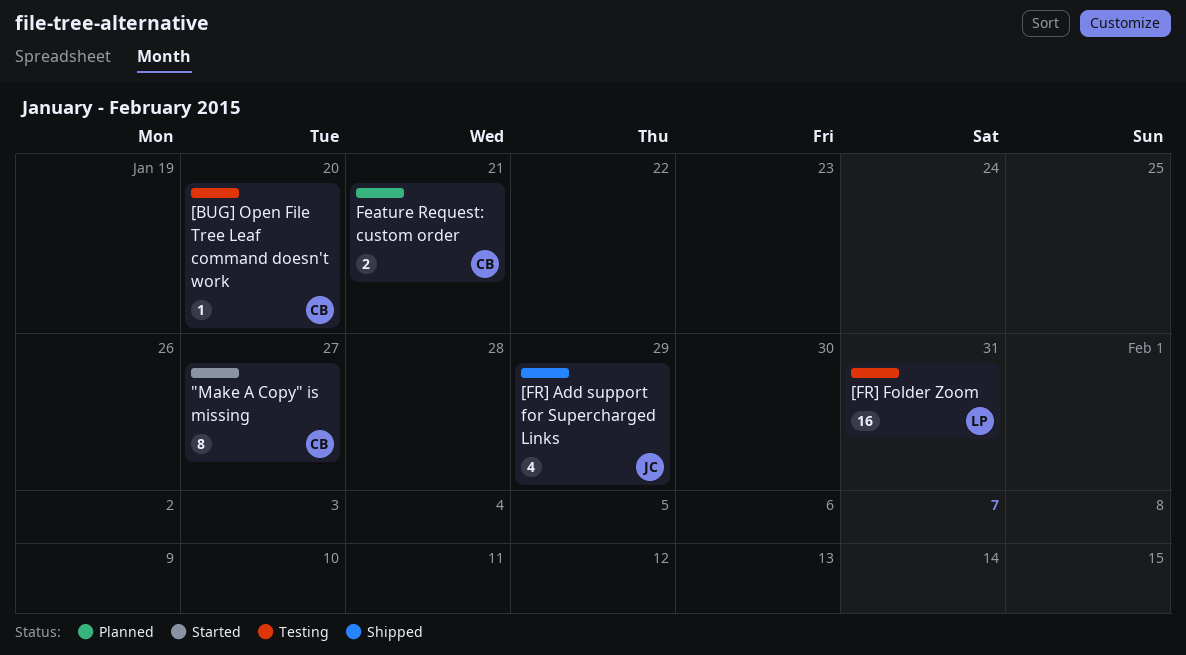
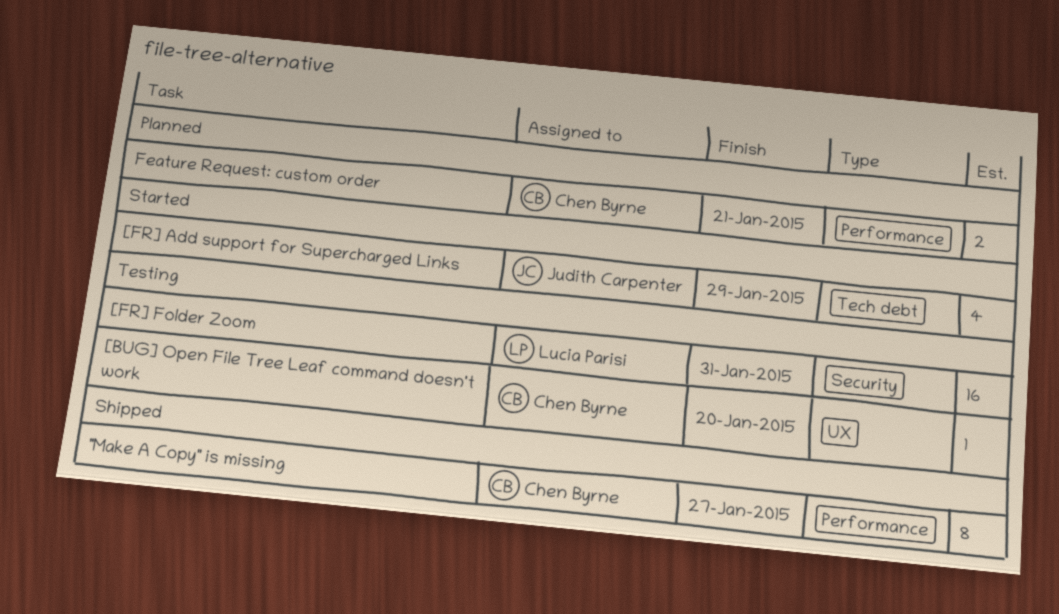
"Make A Copy" is missing, status: Started -> Shipped
[FR] Add support for Supercharged Links, status: Shipped -> Started

